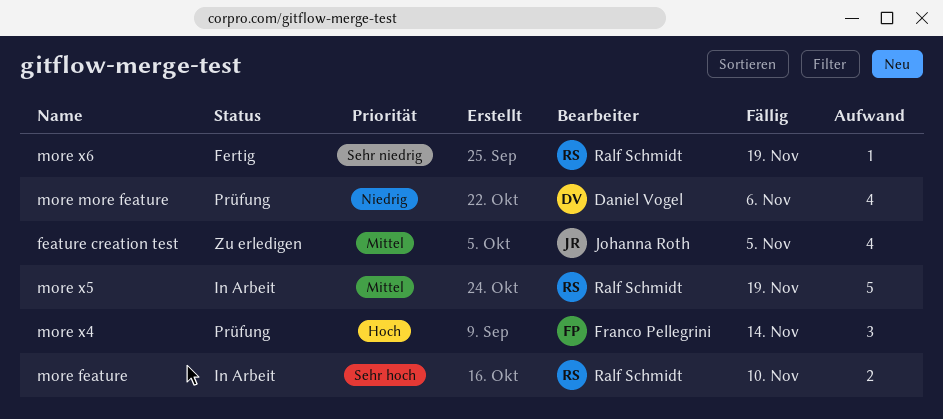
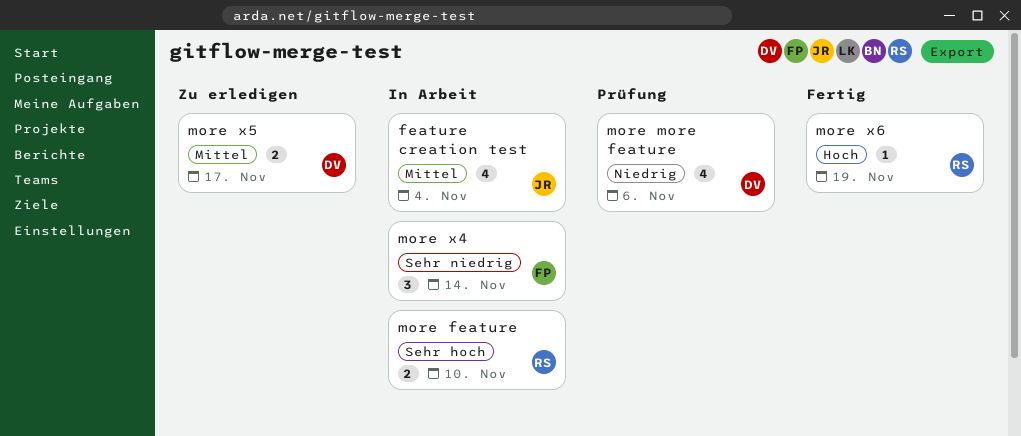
feature creation test, status: Zu erledigen -> In Arbeit
feature creation test, due: Nov 5 -> Nov 4
more x4, status: Prüfung -> In Arbeit
more x4, priority: Hoch -> Sehr niedrig
more x5, status: In Arbeit -> Zu erledigen
more x5, owner: Ralf Schmidt -> Daniel Vogel
more x5, estimate: 5 -> 2
more x5, due: Nov 19 -> Nov 17
more x6, priority: Sehr niedrig -> Hoch

